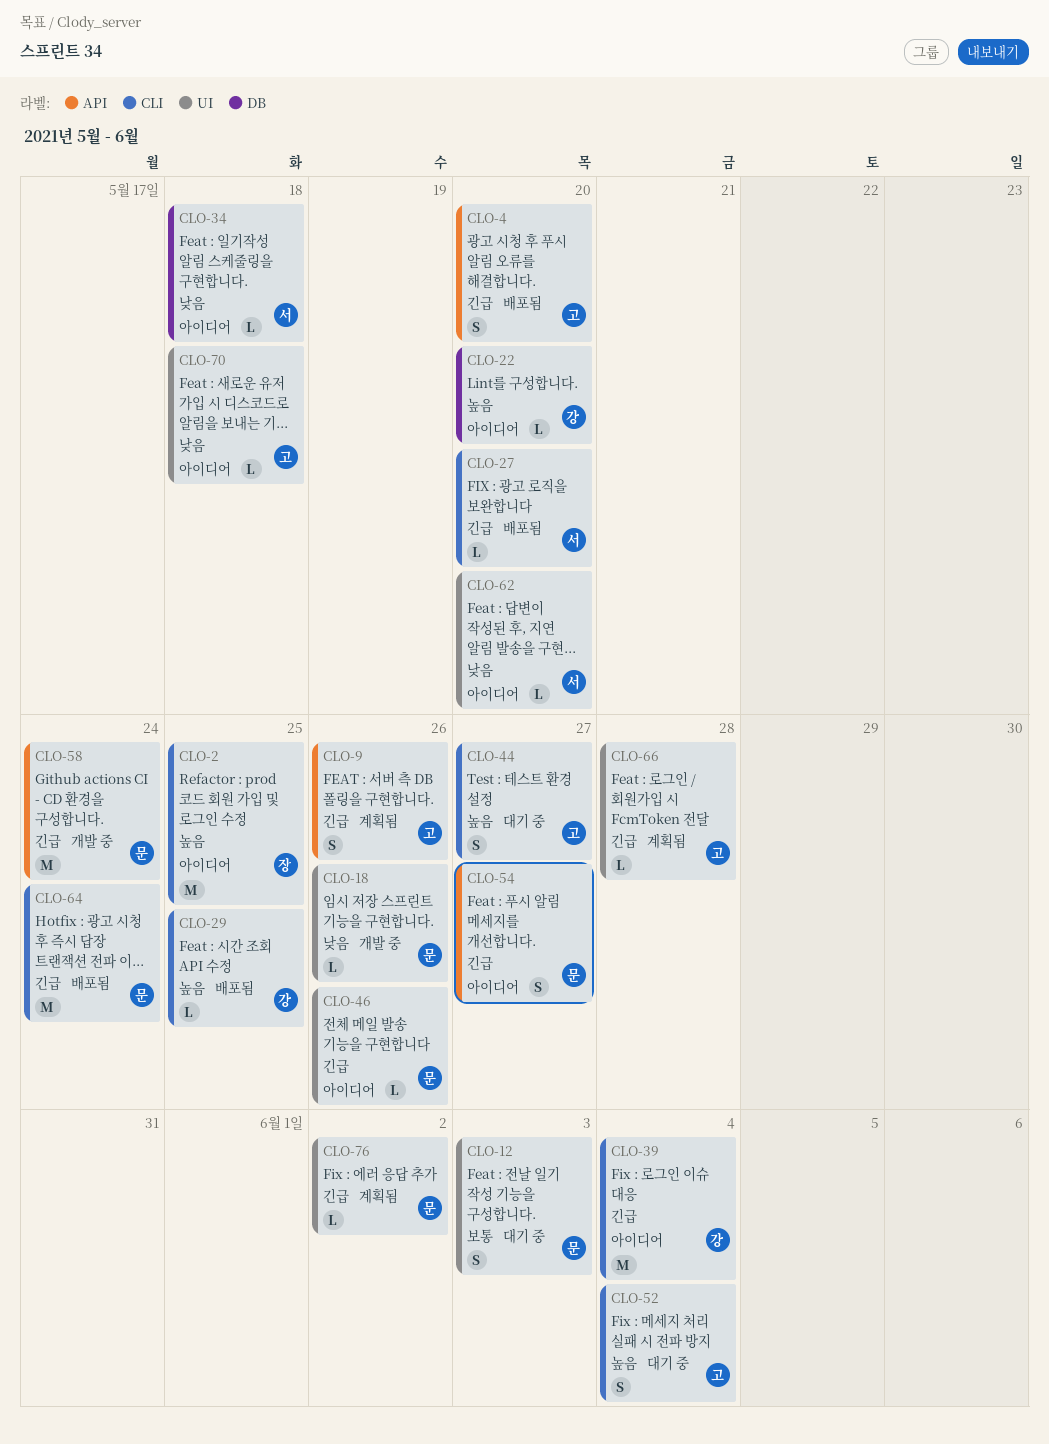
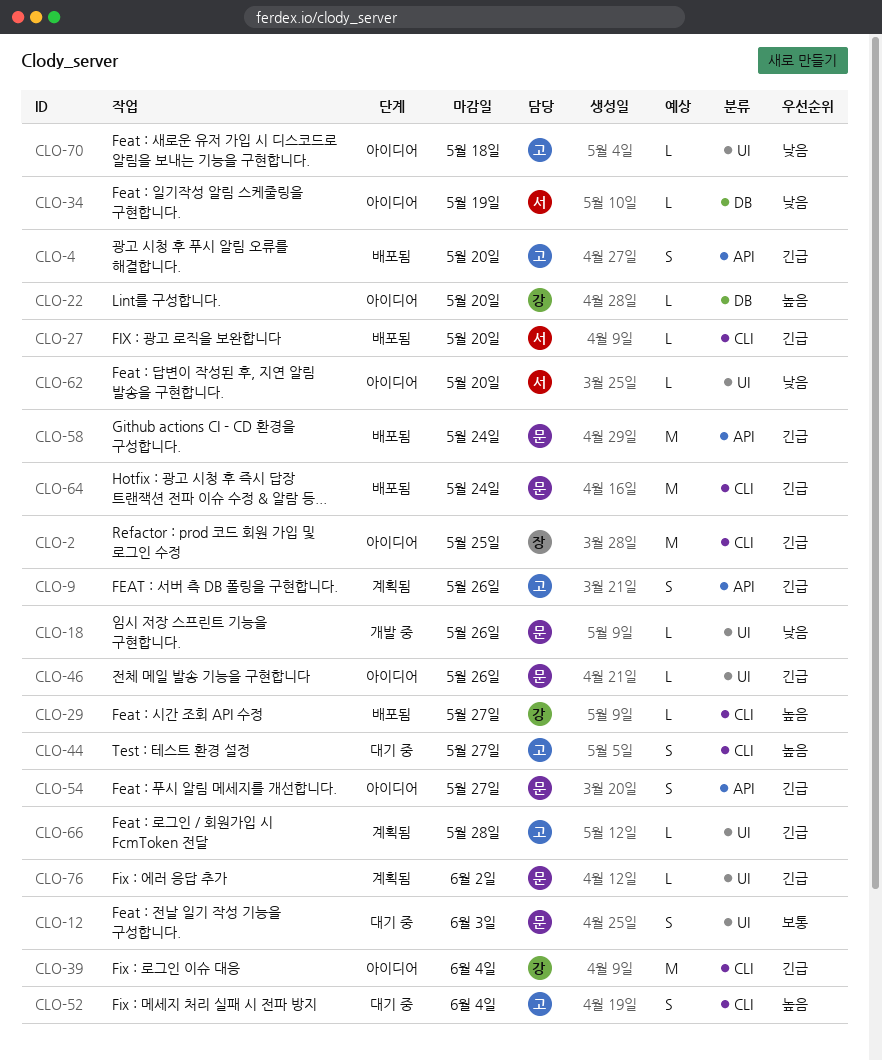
CLO-2, priority: 높음 -> 긴급
CLO-29, due: May 25 -> May 27
CLO-34, due: May 18 -> May 19
CLO-58, status: 개발 중 -> 배포됨

